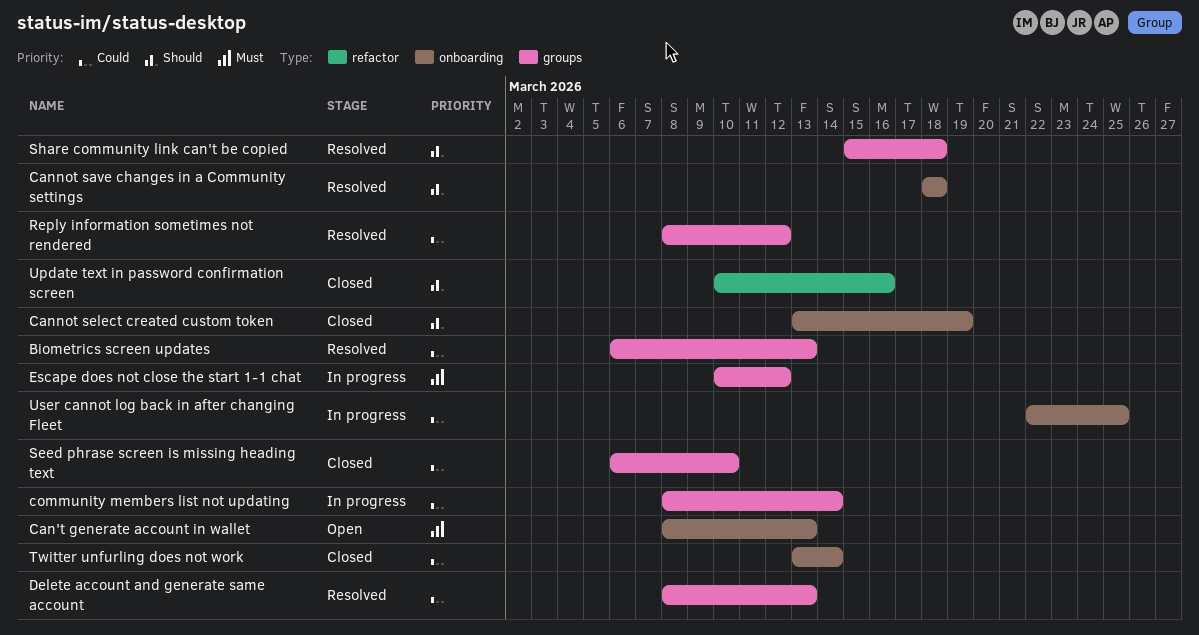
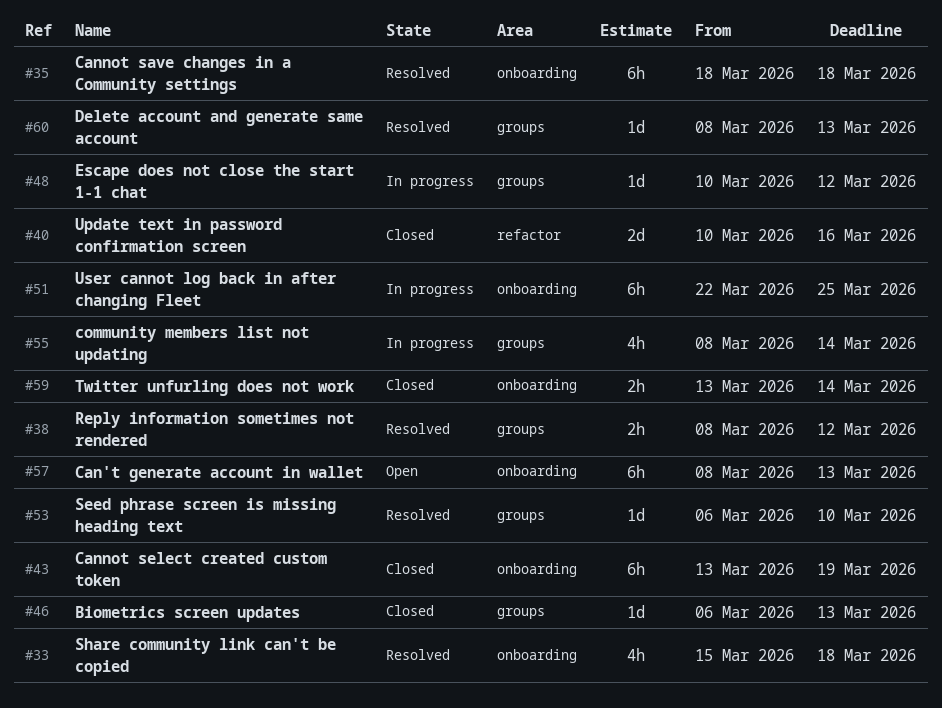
Biometrics screen updates, status: Resolved -> Closed
Seed phrase screen is missing heading text, status: Closed -> Resolved
Share community link can't be copied, label: groups -> onboarding

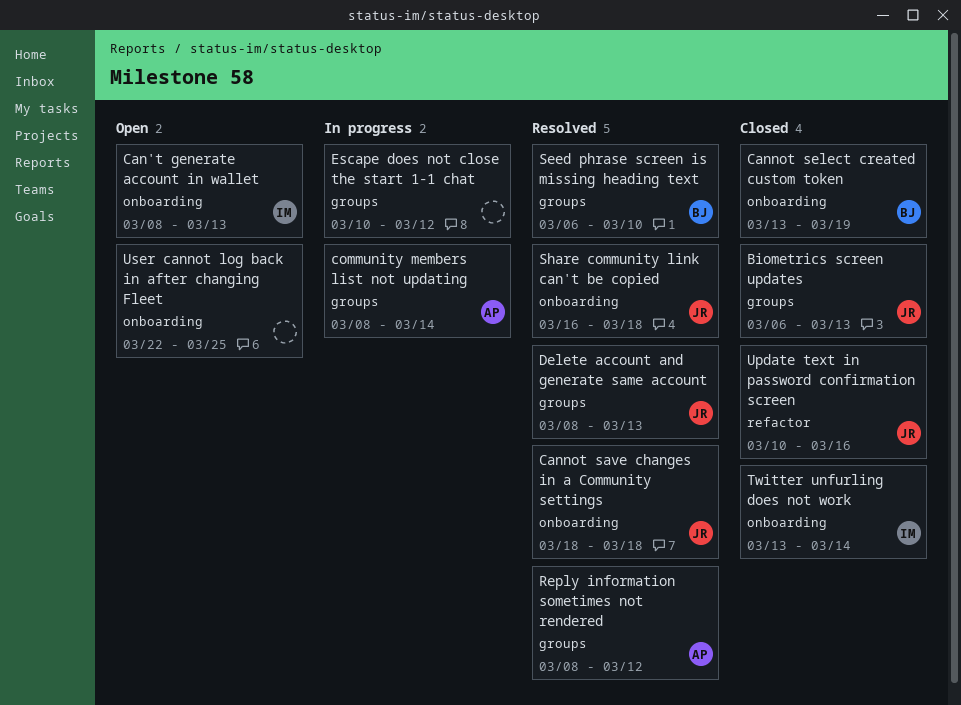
Share community link can't be copied, start: Mar 15 -> Mar 16
User cannot log back in after changing Fleet, status: In progress -> Open

